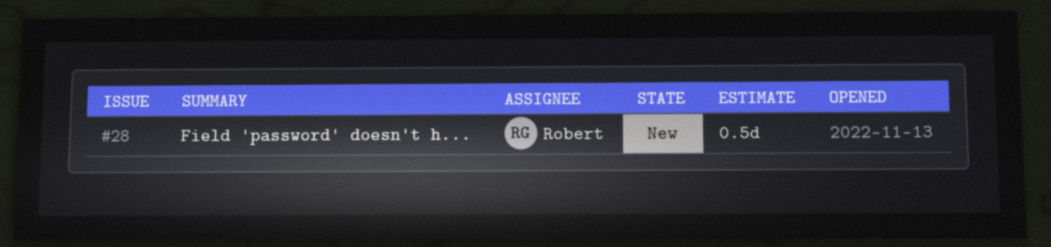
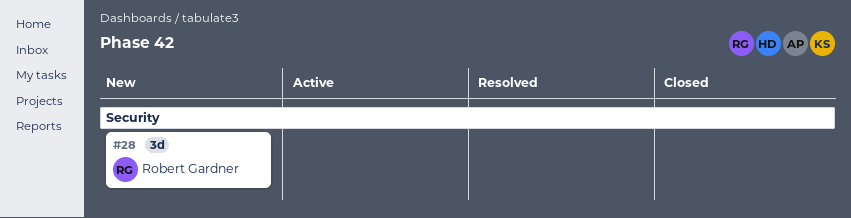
#28, estimate: 0.5d -> 3d

